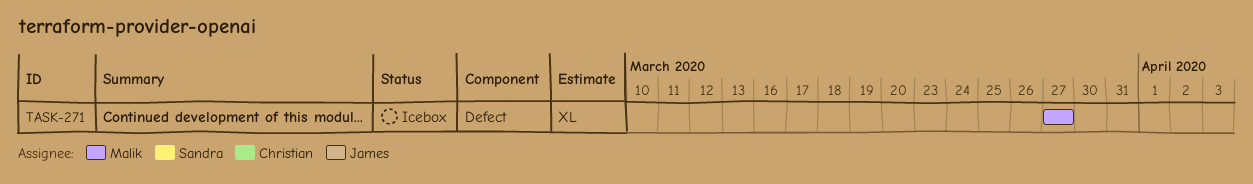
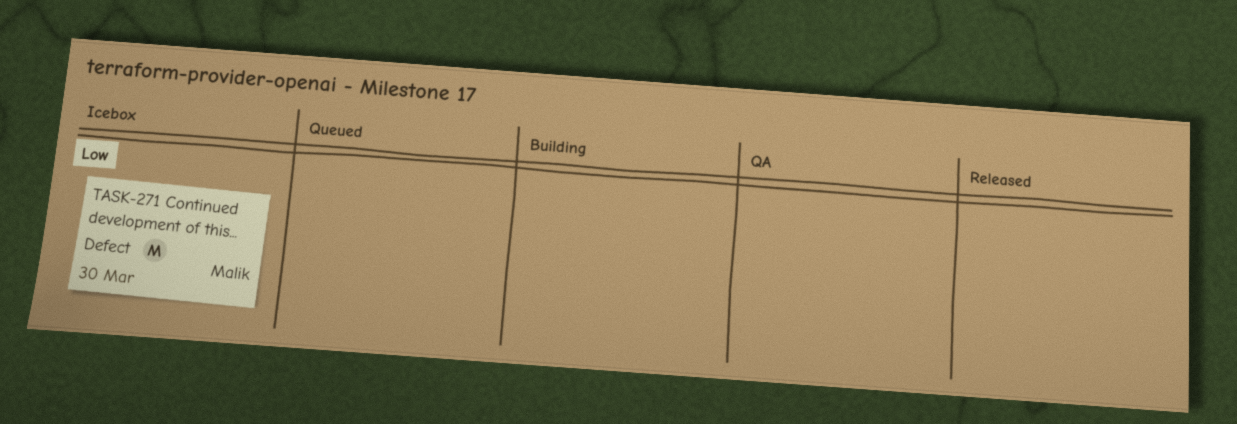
TASK-271, estimate: XL -> M
TASK-271, due: Mar 27 -> Mar 30

